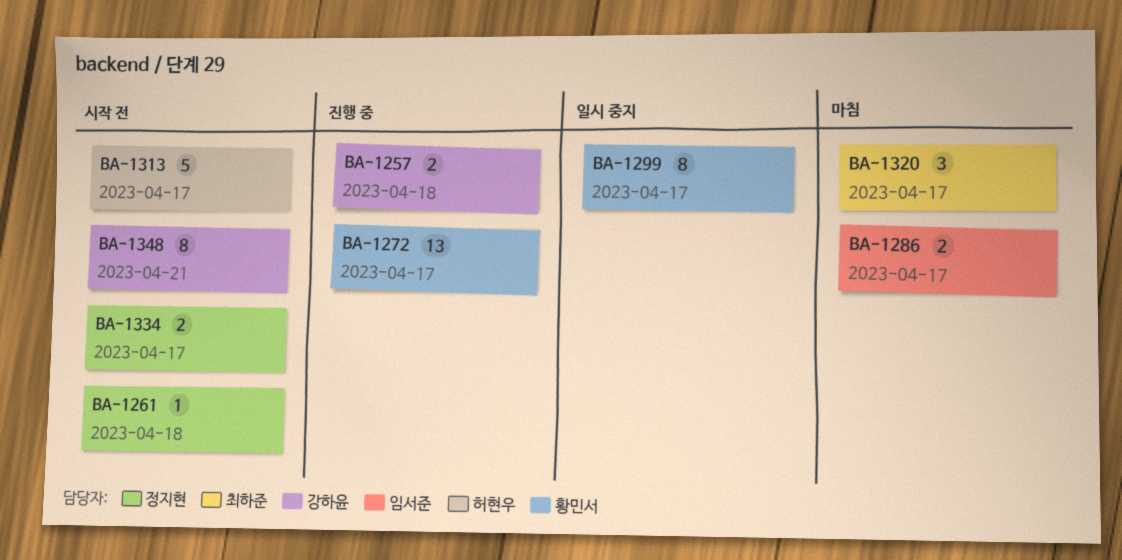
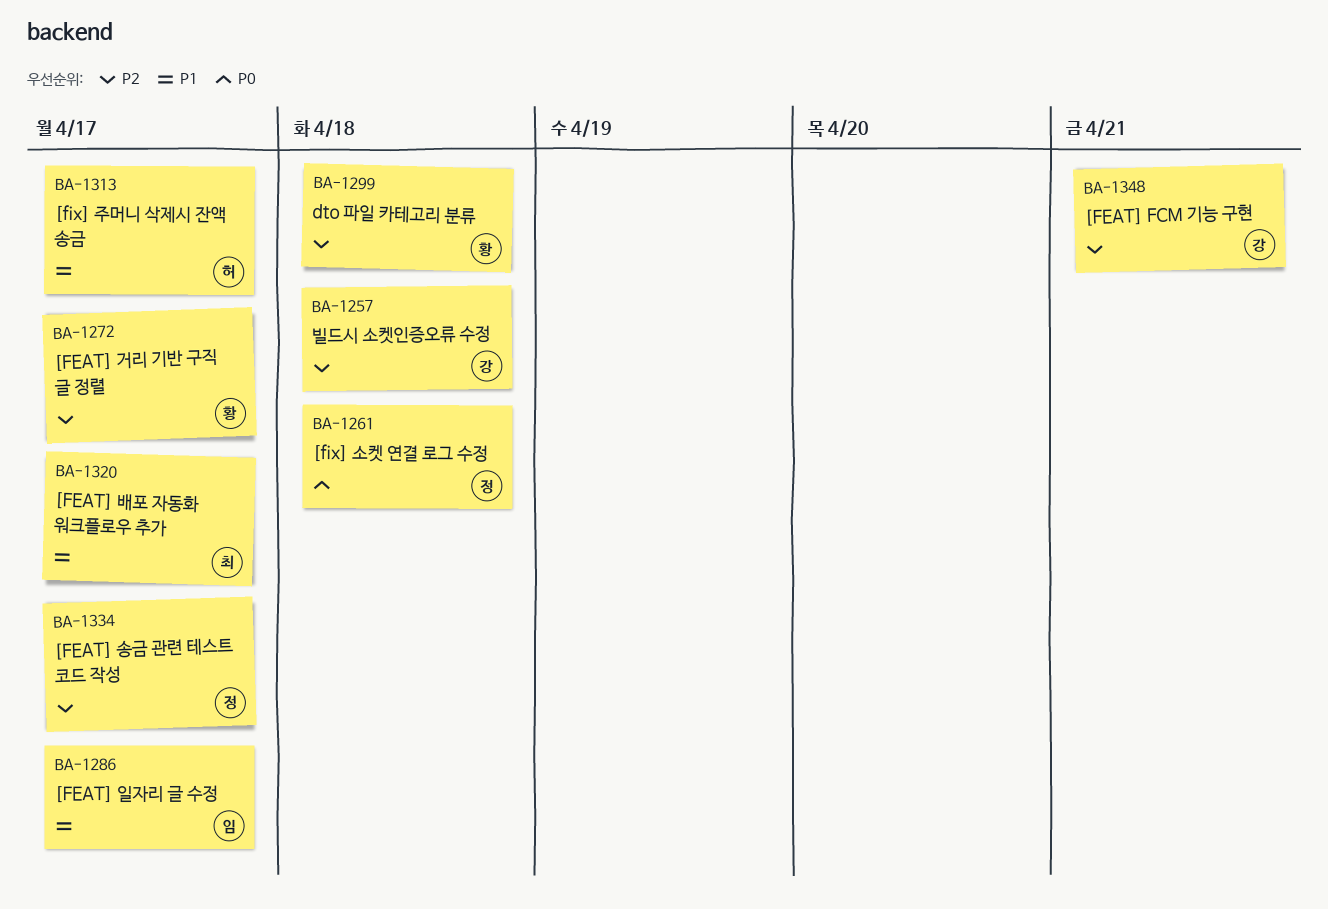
BA-1299, due: Apr 17 -> Apr 18

